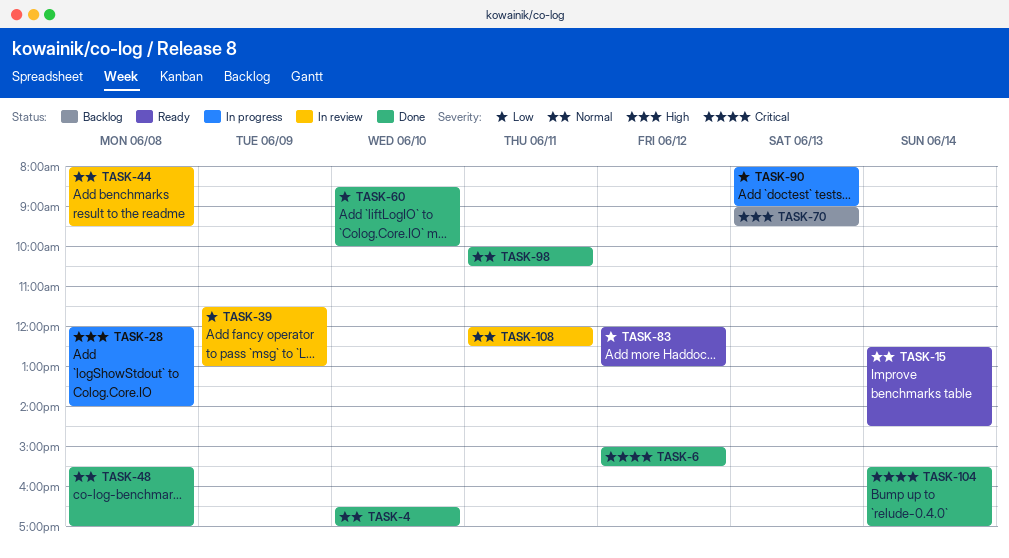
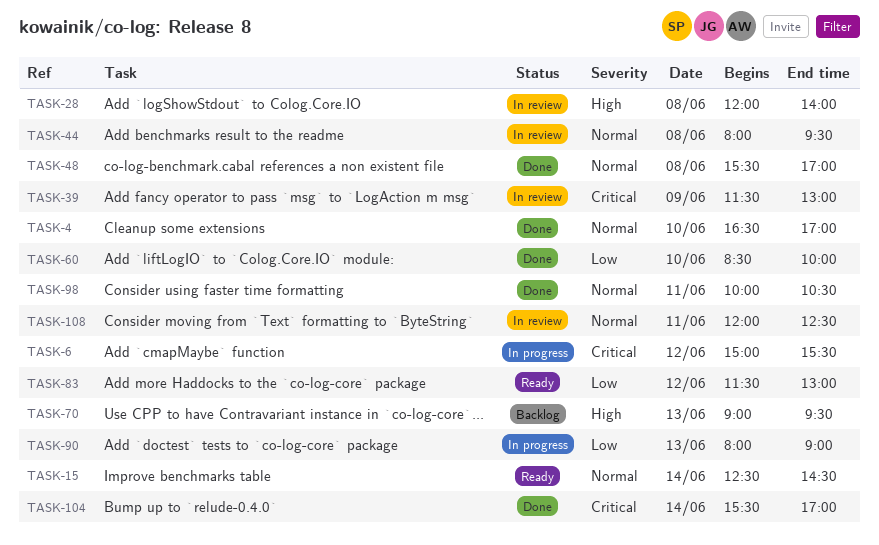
TASK-6, status: Done -> In progress
TASK-28, status: In progress -> In review
TASK-39, priority: Low -> Critical
TASK-83, begins: 12:00 -> 11:30

